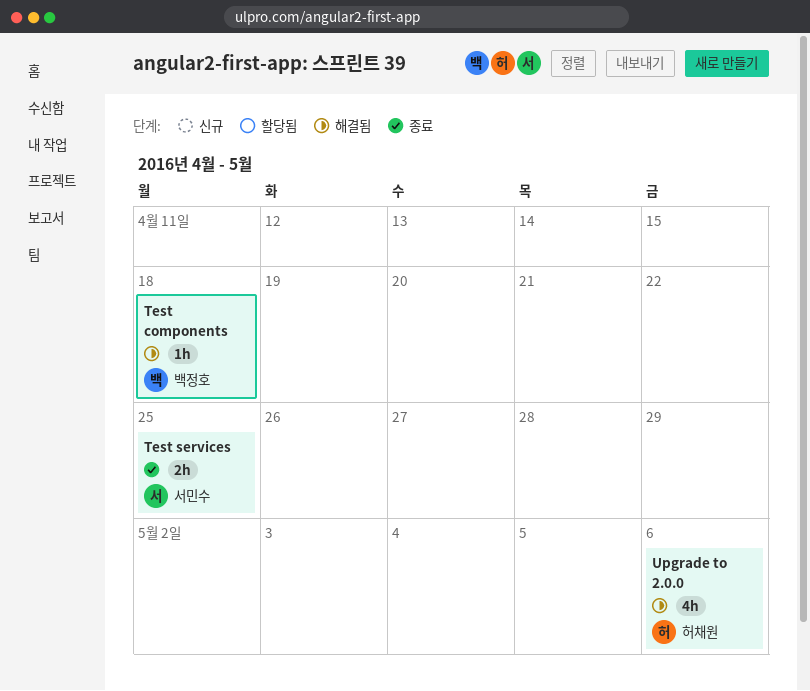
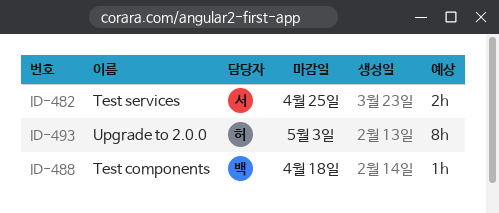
Upgrade to 2.0.0, estimate: 4h -> 8h
Upgrade to 2.0.0, due: May 6 -> May 3

